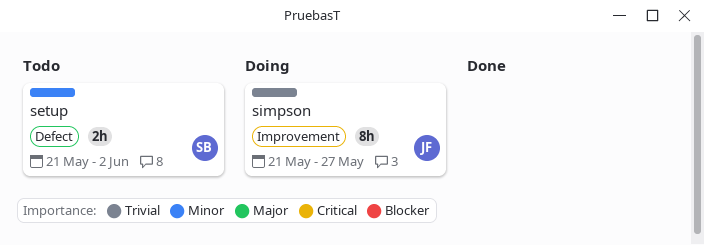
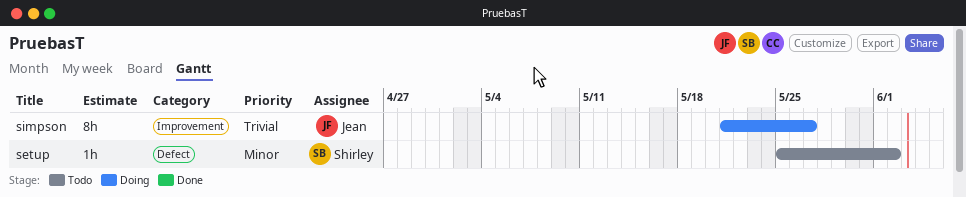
setup, estimate: 2h -> 1h
setup, start: May 21 -> May 25

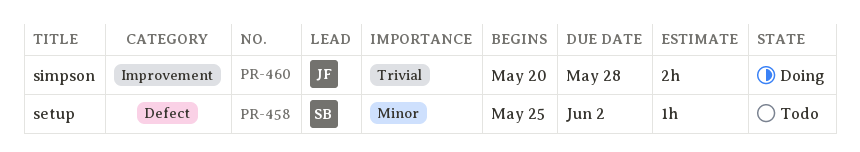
simpson, estimate: 8h -> 2h
simpson, start: May 21 -> May 20
simpson, due: May 27 -> May 28

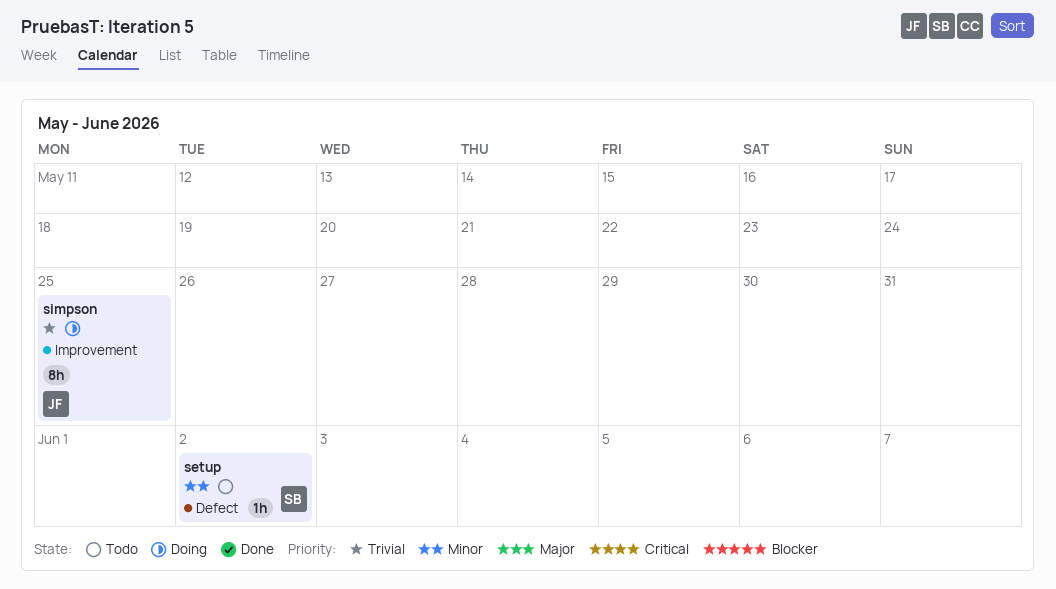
simpson, estimate: 2h -> 8h
simpson, due: May 28 -> May 25

